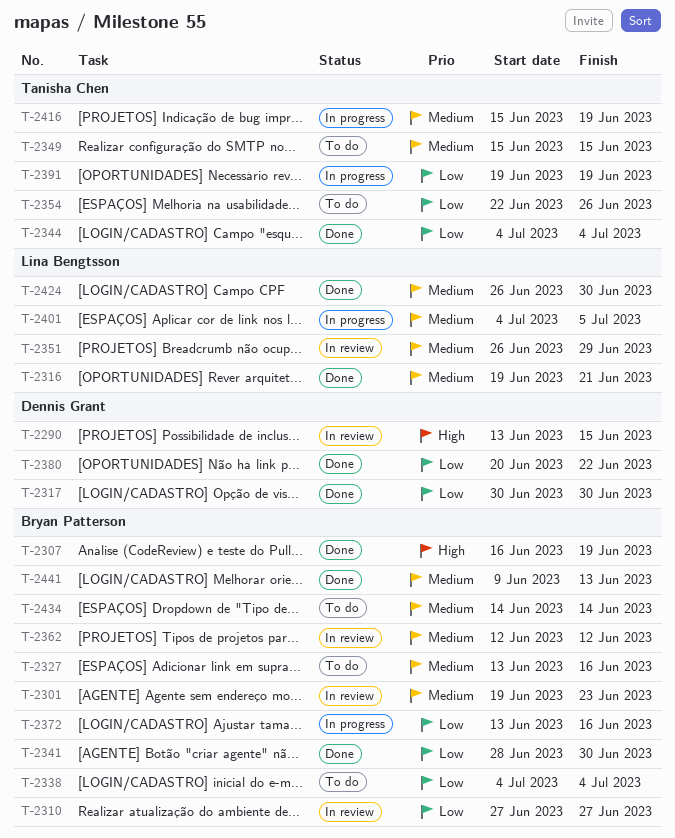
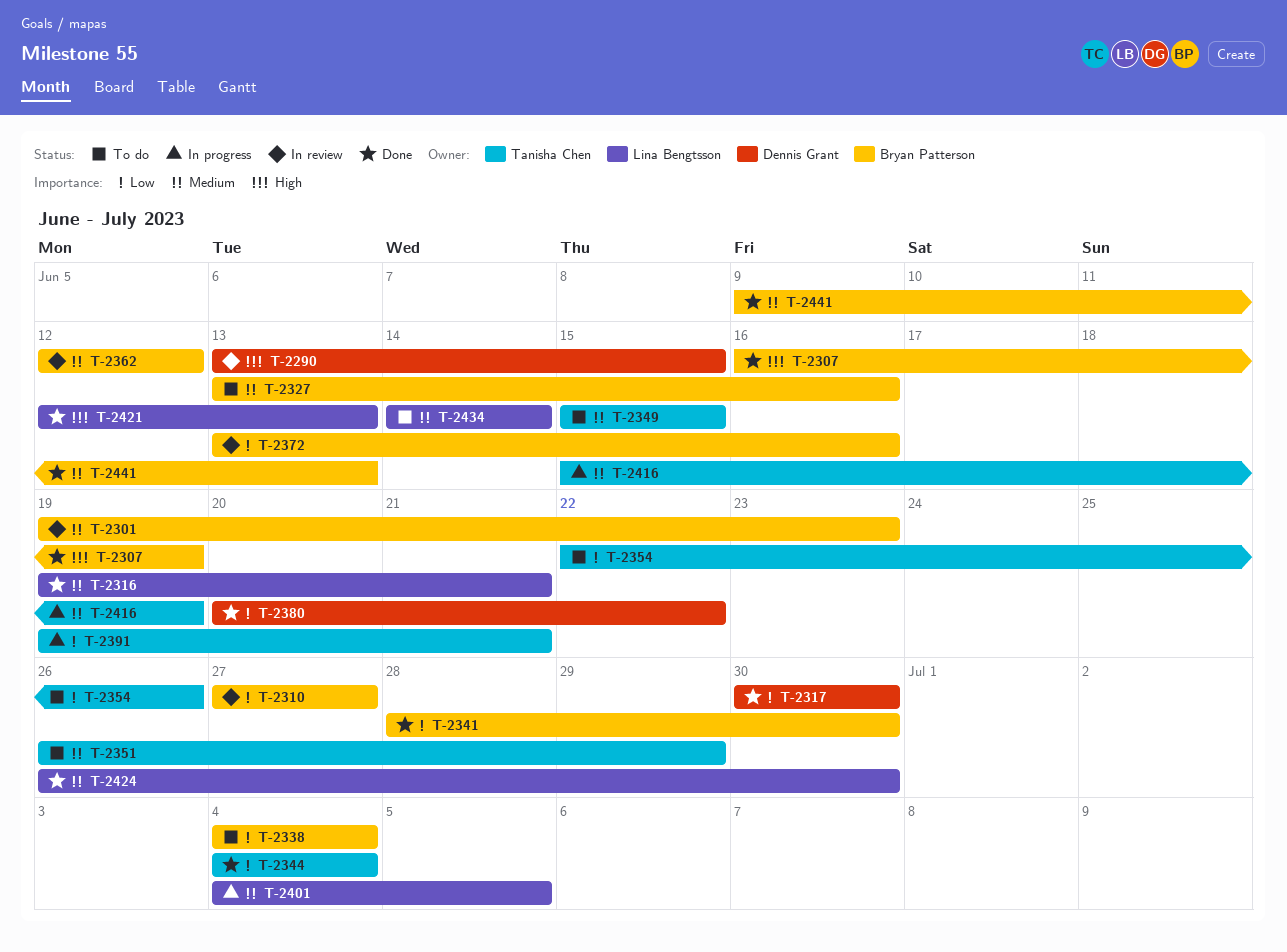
T-2351, status: In review -> To do
T-2351, owner: Lina Bengtsson -> Tanisha Chen
T-2372, status: In progress -> In review
T-2391, due: Jun 19 -> Jun 21
T-2421: none -> present
T-2434, owner: Bryan Patterson -> Lina Bengtsson

